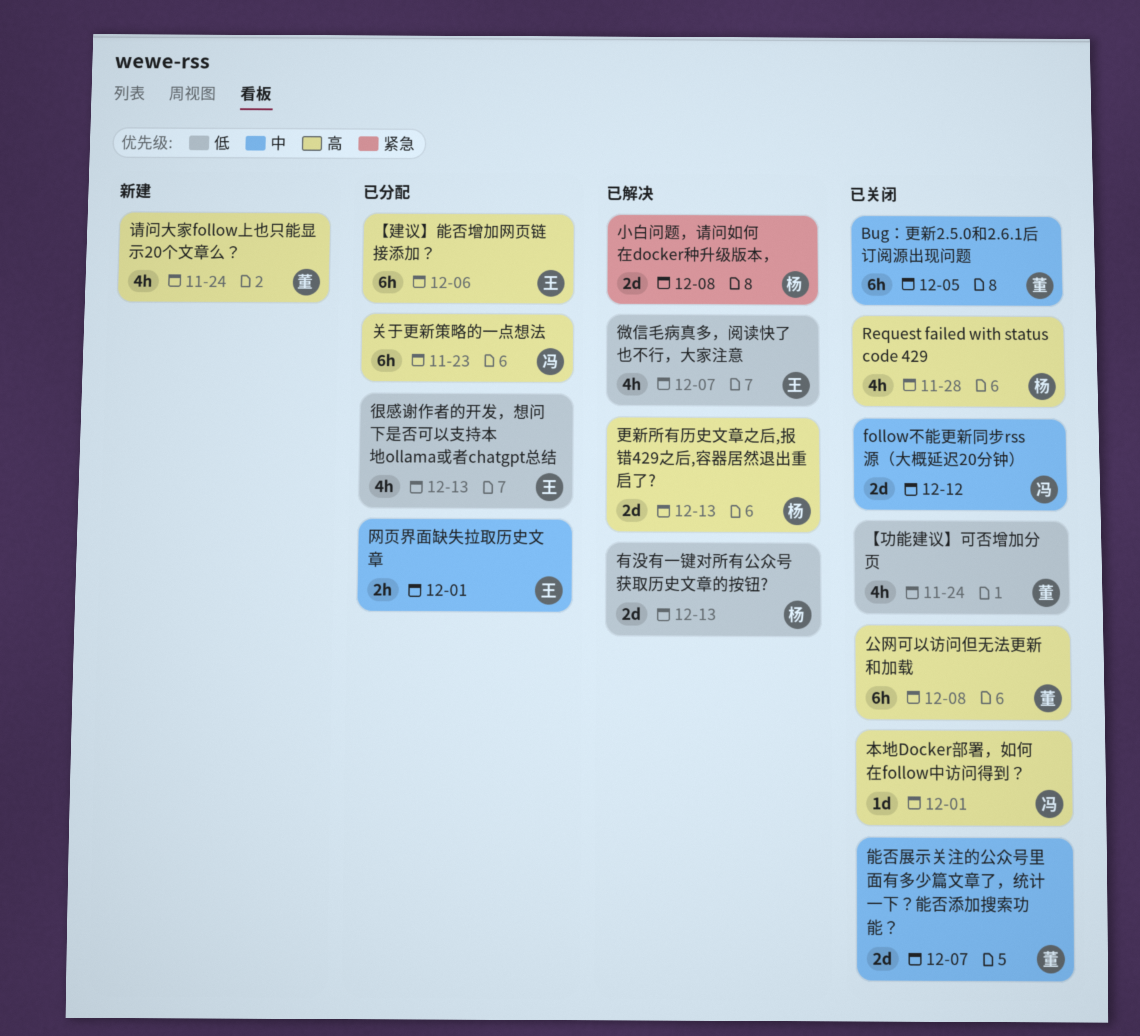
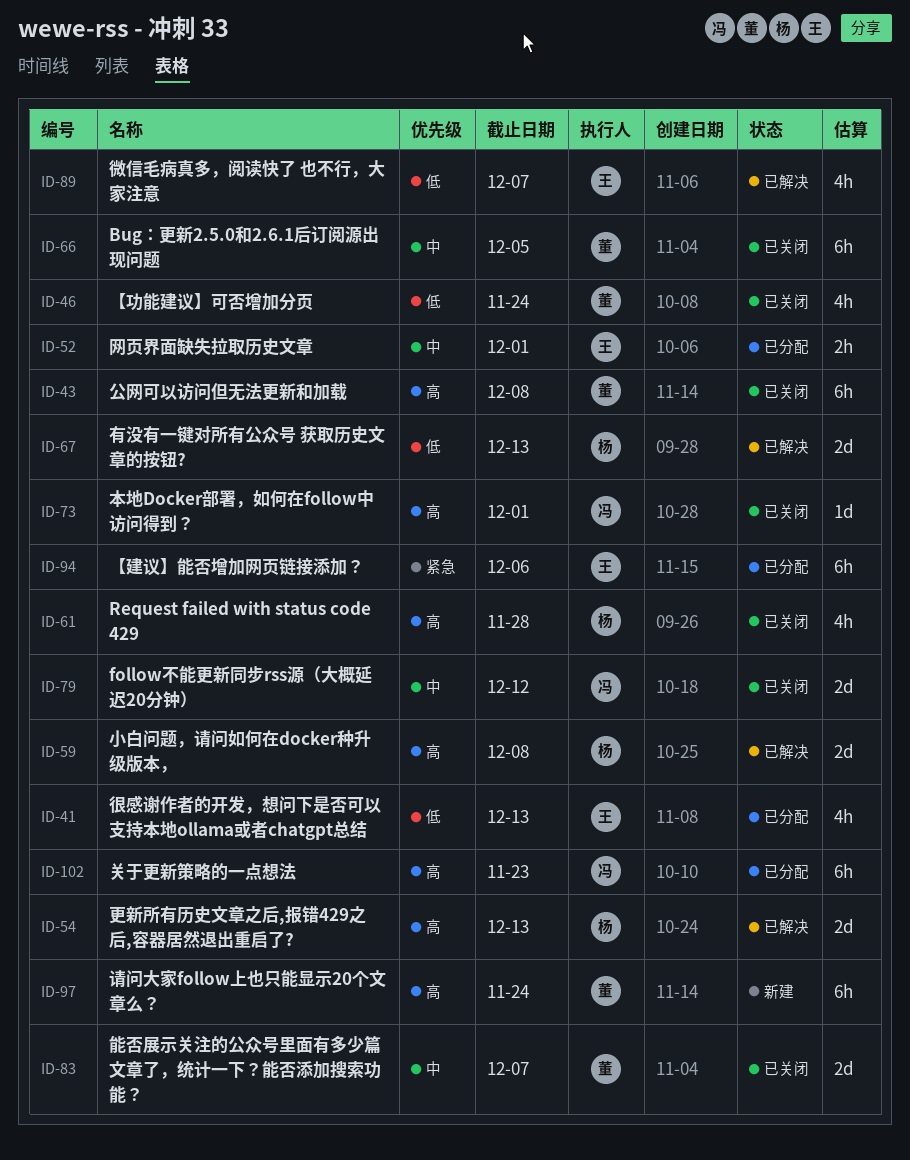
【建议】能否增加网页链接添加？, priority: 高 -> 紧急
小白问题，请问如何在docker种升级版本，, priority: 紧急 -> 高
请问大家follow上也只能显示20个文章么？, estimate: 4h -> 6h

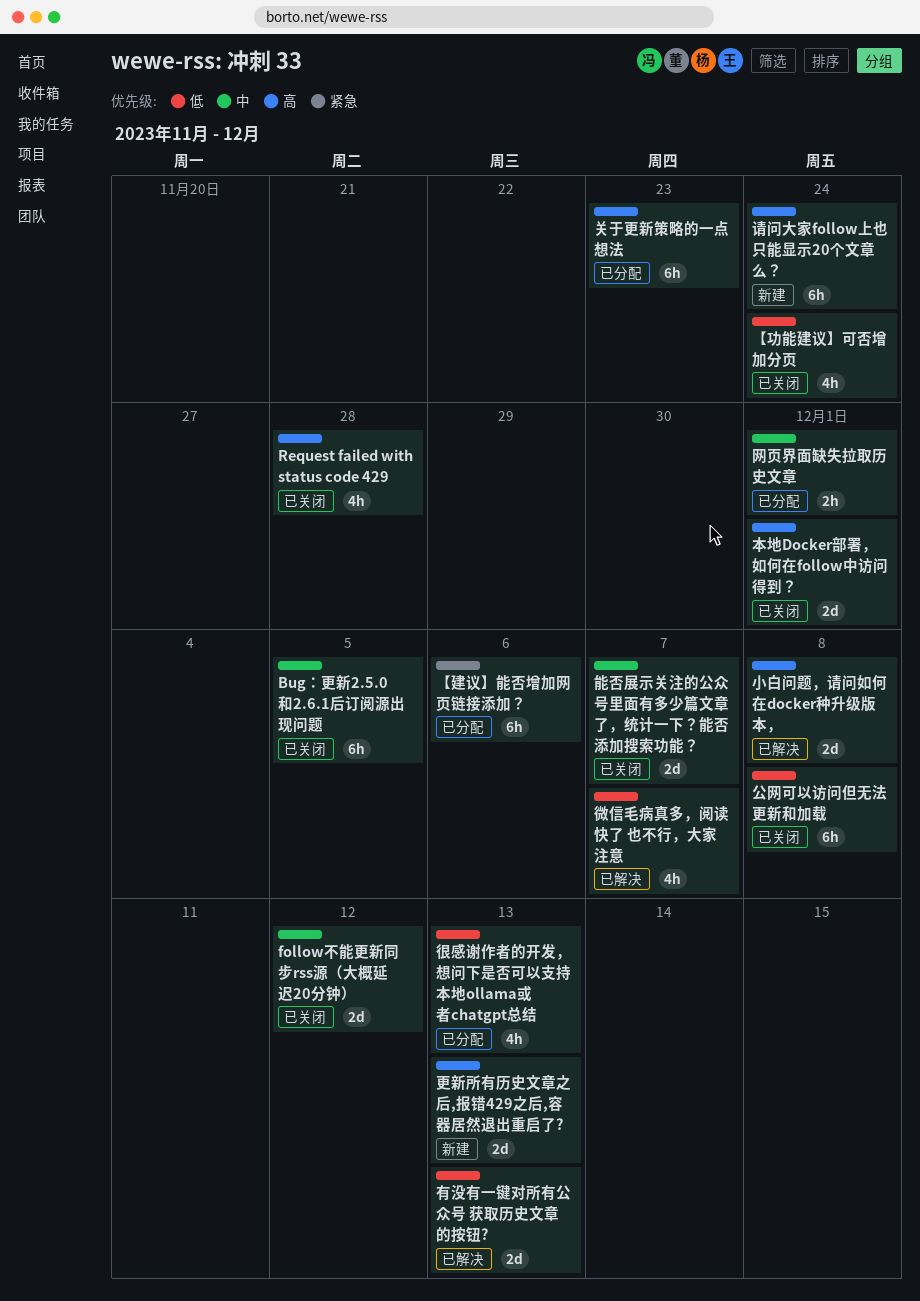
公网可以访问但无法更新和加载, priority: 高 -> 低
更新所有历史文章之后,报错429之后,容器居然退出重启了?, status: 已解决 -> 新建
本地Docker部署，如何在follow中访问得到？, estimate: 1d -> 2d

